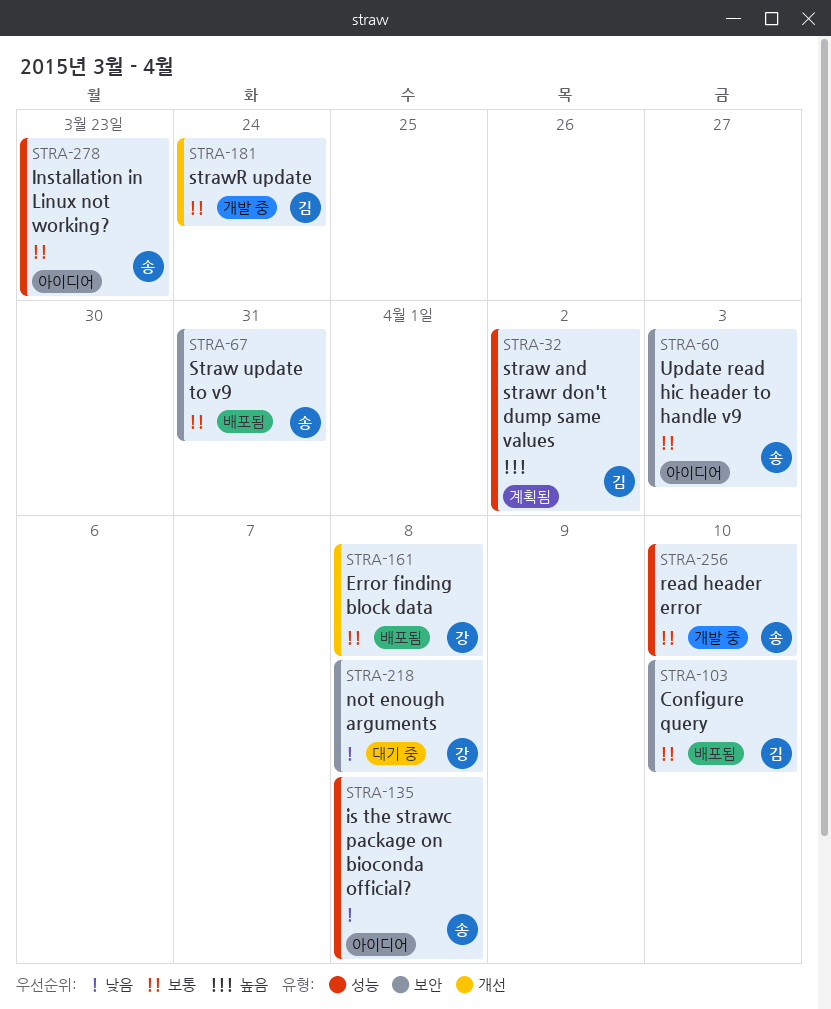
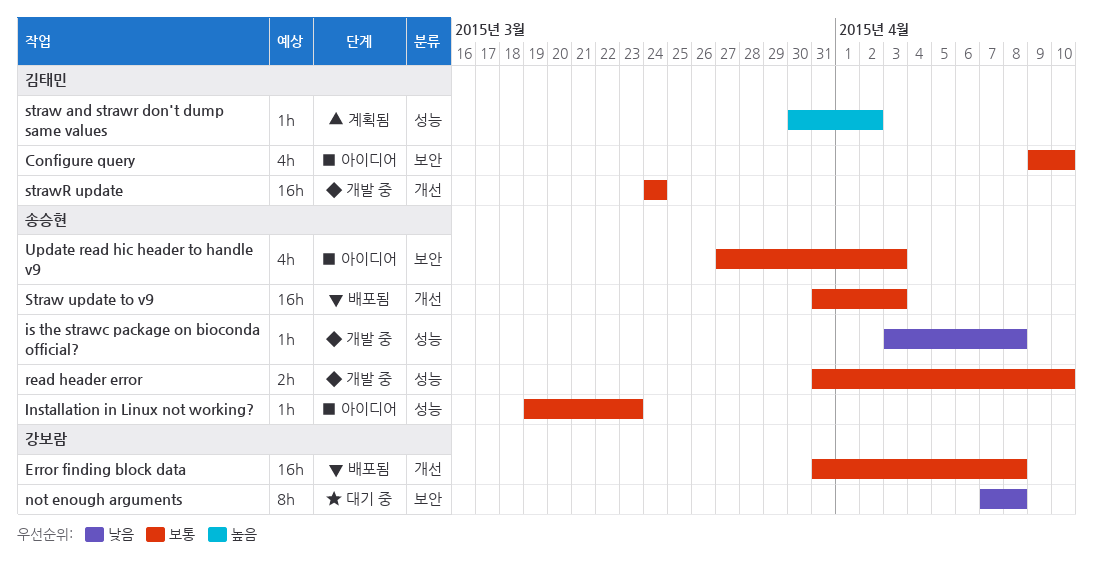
Configure query, status: 배포됨 -> 아이디어
is the strawc package on bioconda official?, status: 아이디어 -> 개발 중
Straw update to v9, label: 보안 -> 개선
Straw update to v9, due: Mar 31 -> Apr 3

